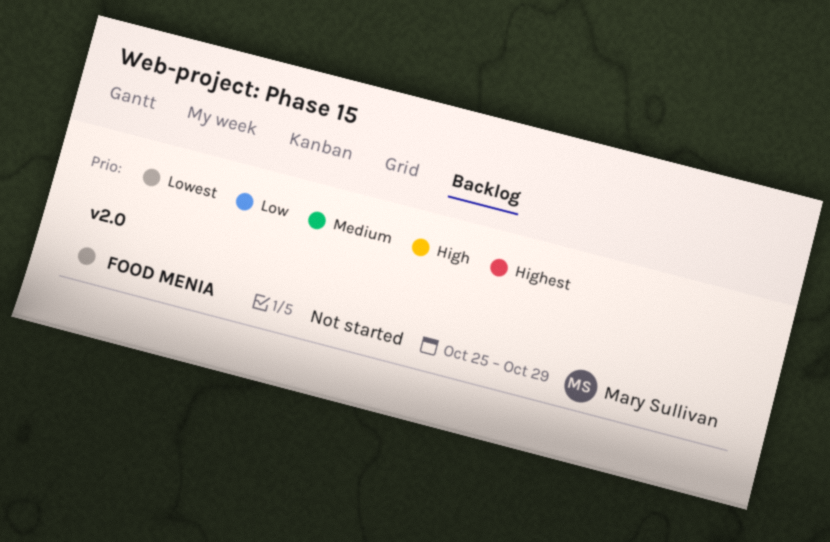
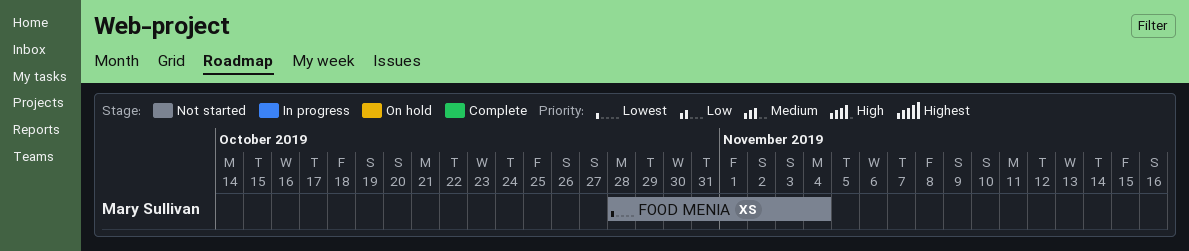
FOOD MENIA, start: Oct 25 -> Oct 28
FOOD MENIA, due: Oct 29 -> Nov 4

